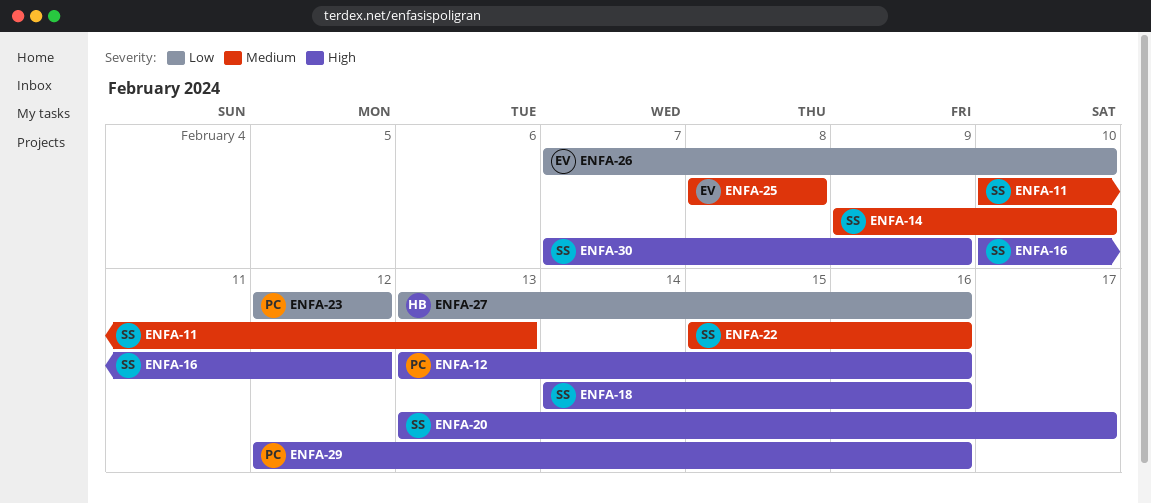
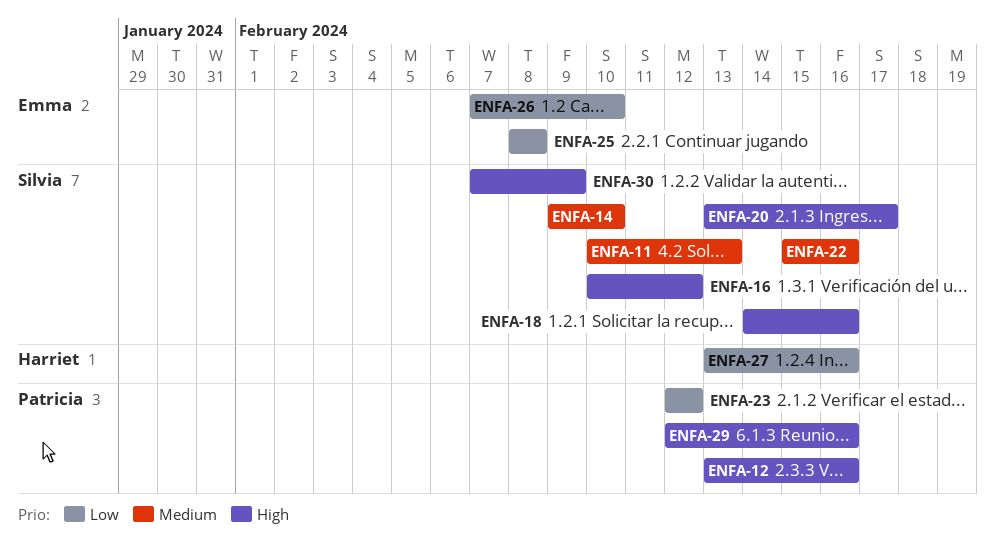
ENFA-25, priority: Medium -> Low

